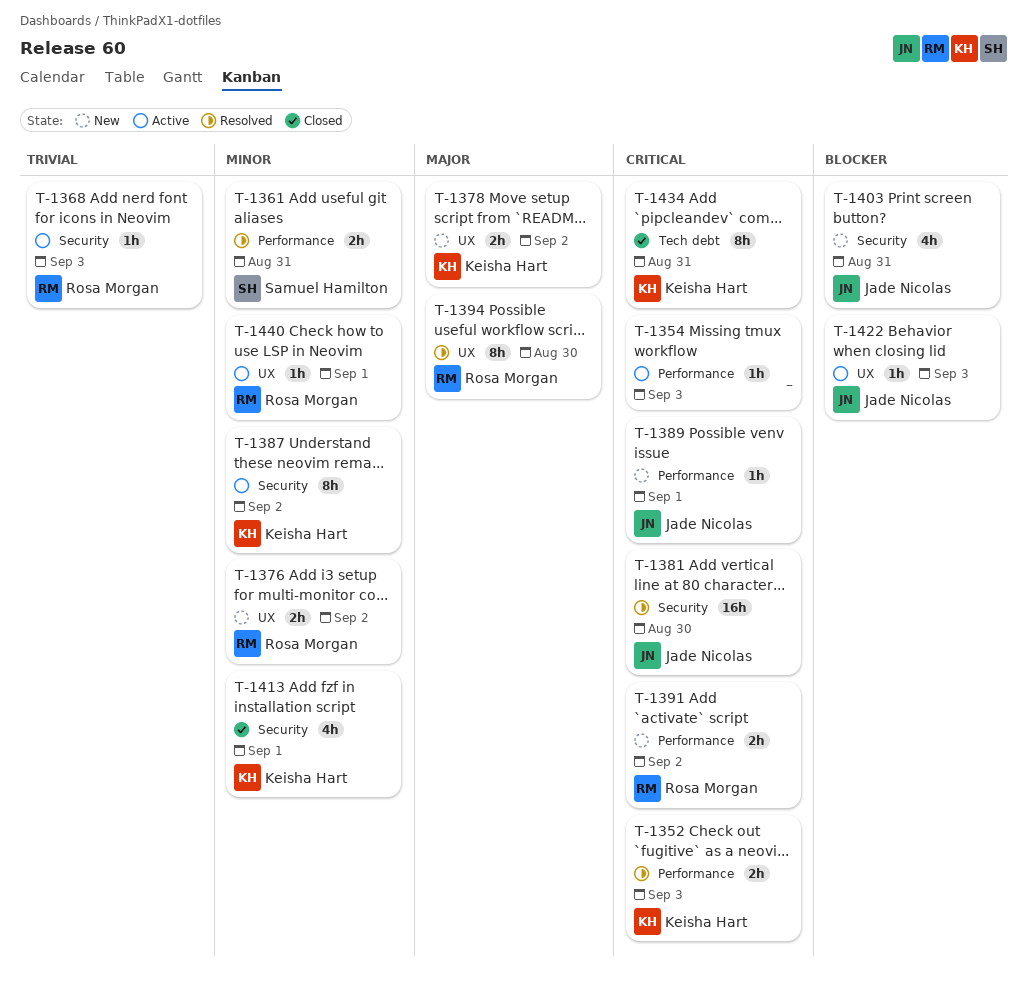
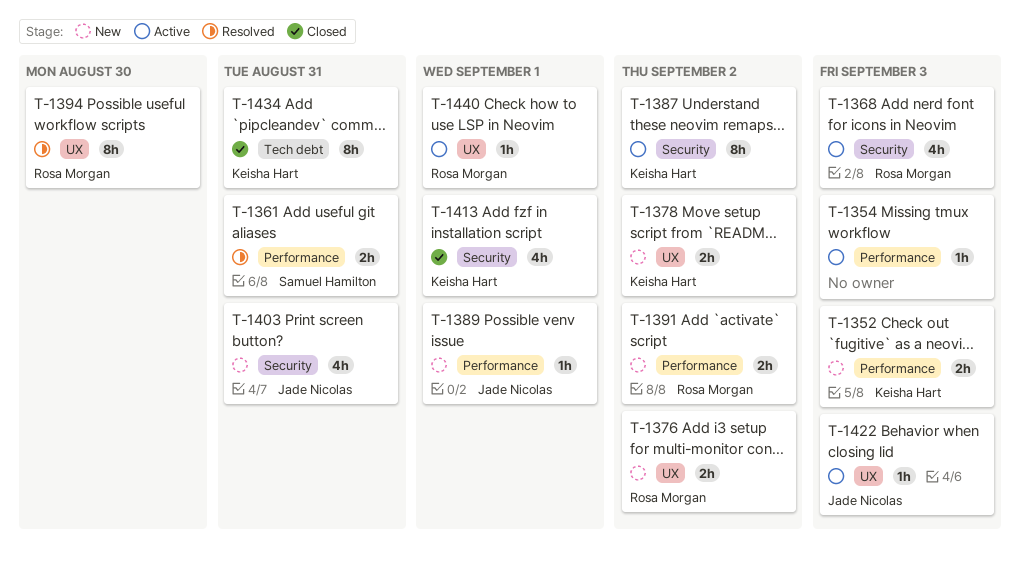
T-1352, status: Resolved -> New
T-1368, estimate: 1h -> 4h
T-1381: present -> none

